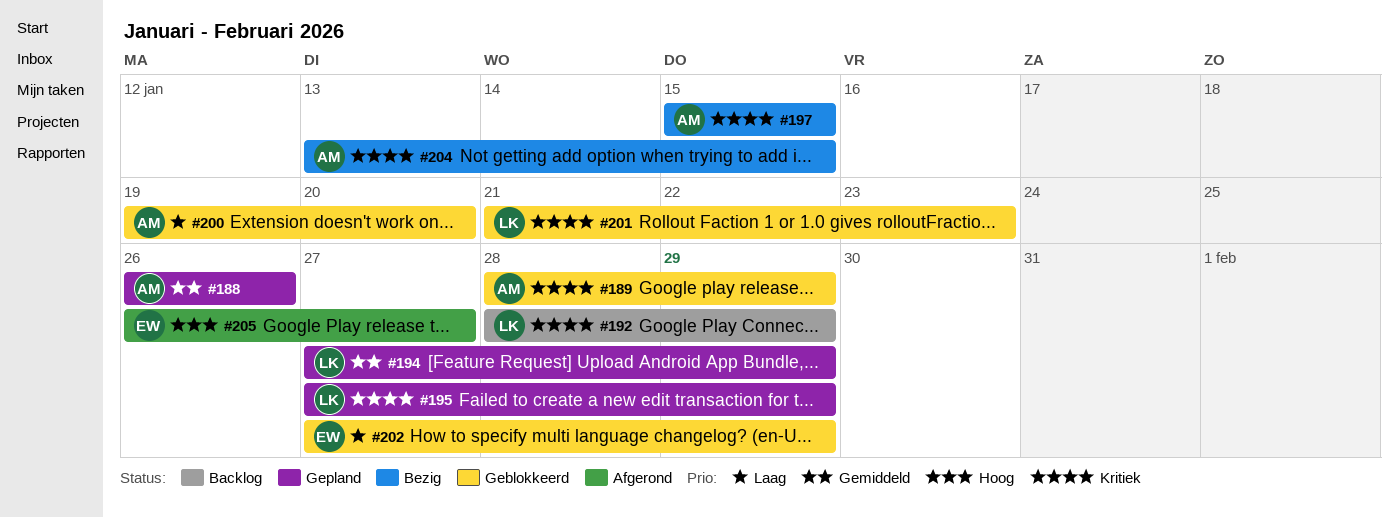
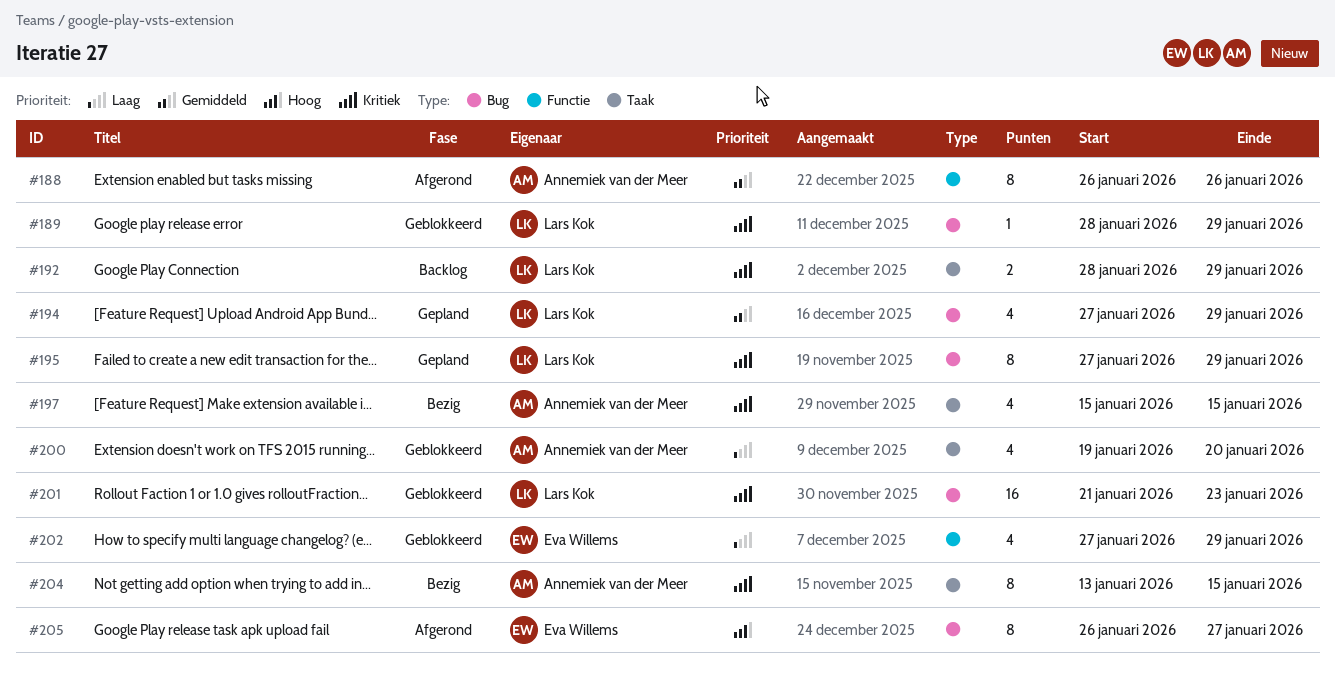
#188, status: Gepland -> Afgerond
#189, owner: Annemiek van der Meer -> Lars Kok

